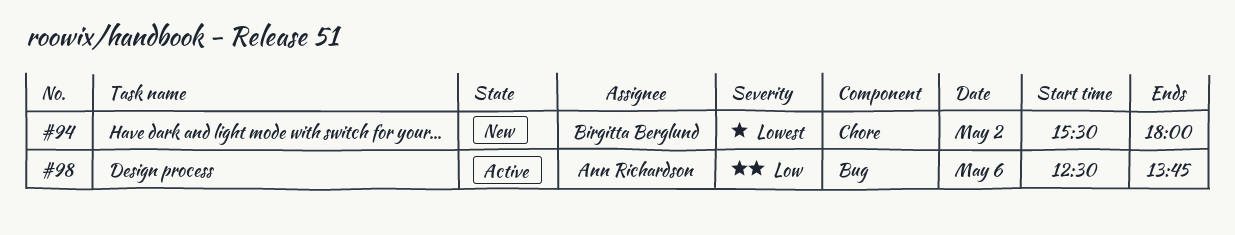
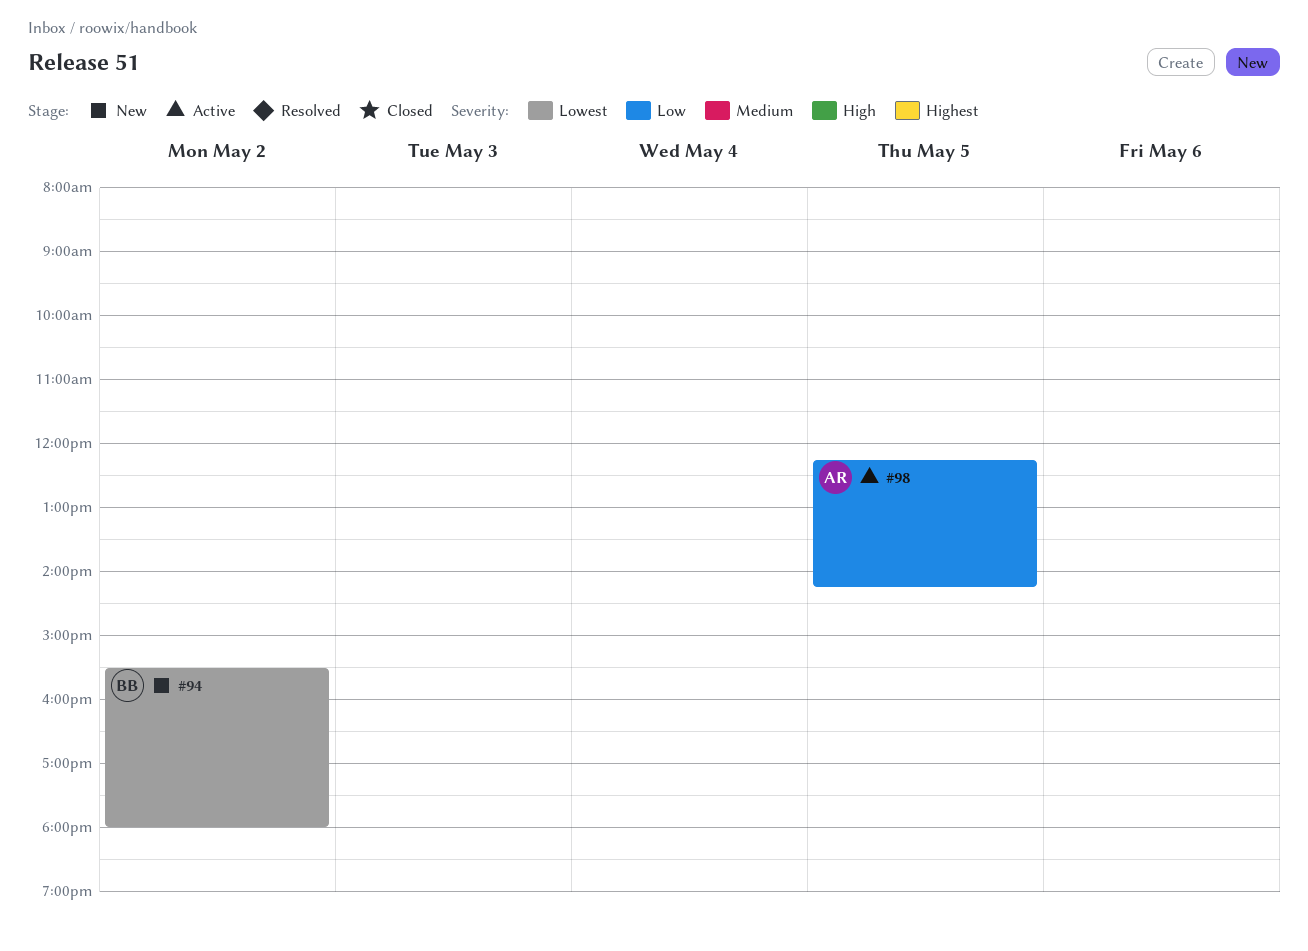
#98, day: May 6 -> May 5
#98, begins: 12:30 -> 12:15
#98, ends: 13:45 -> 14:15

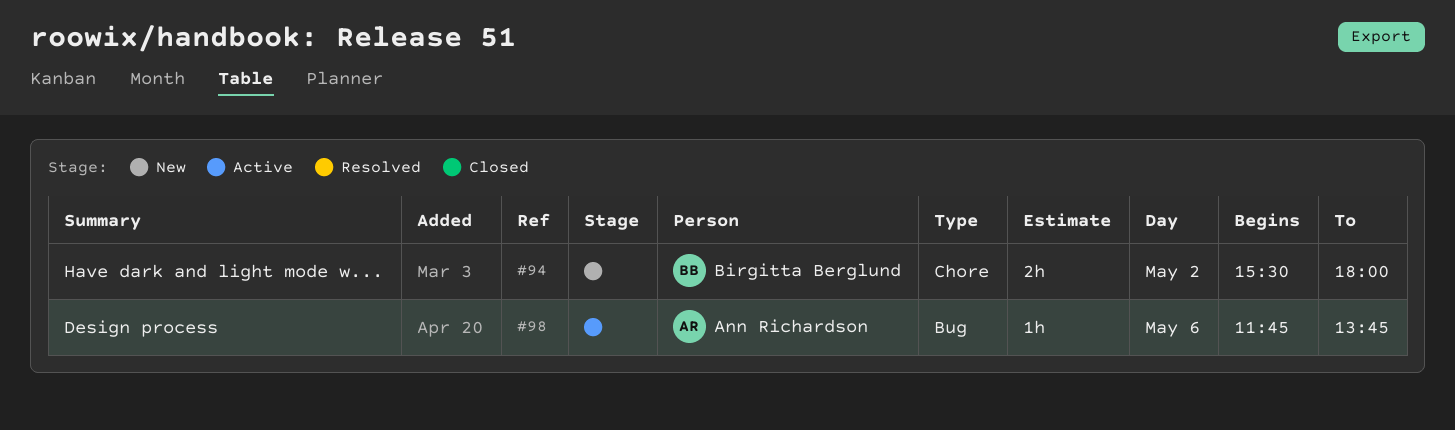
#98, day: May 5 -> May 6
#98, begins: 12:15 -> 11:45
#98, ends: 14:15 -> 13:45

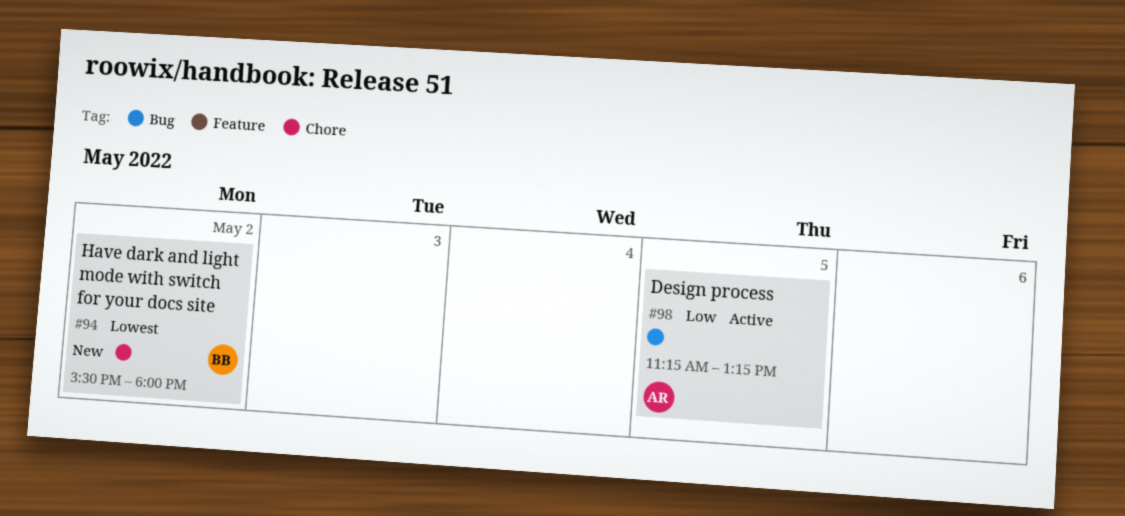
#98, day: May 6 -> May 5
#98, begins: 11:45 -> 11:15
#98, ends: 13:45 -> 13:15

